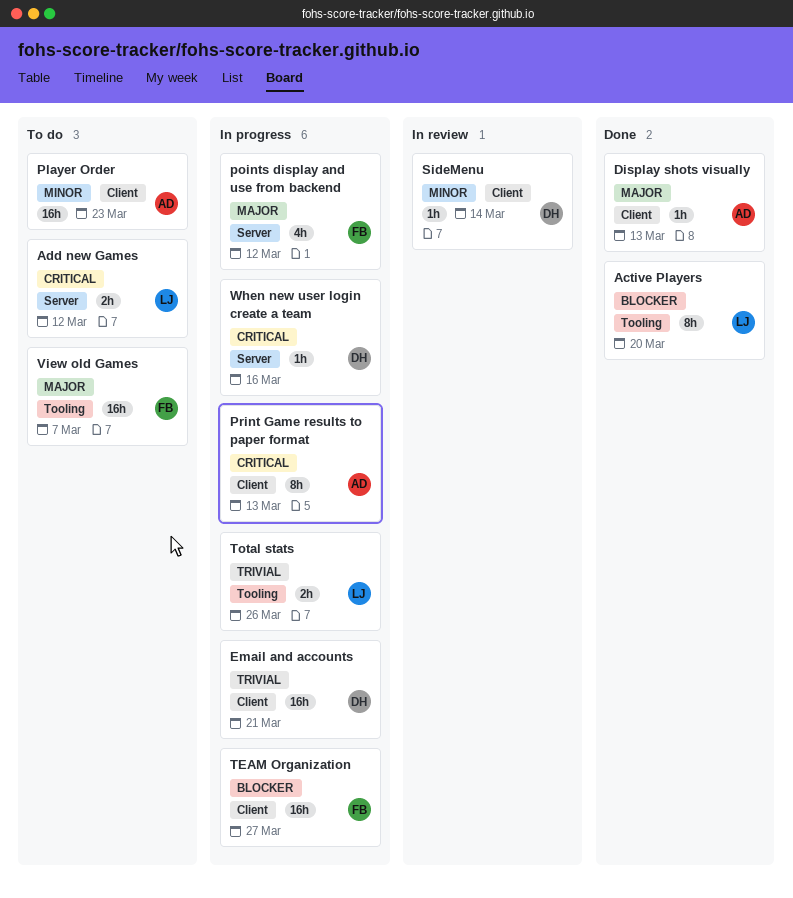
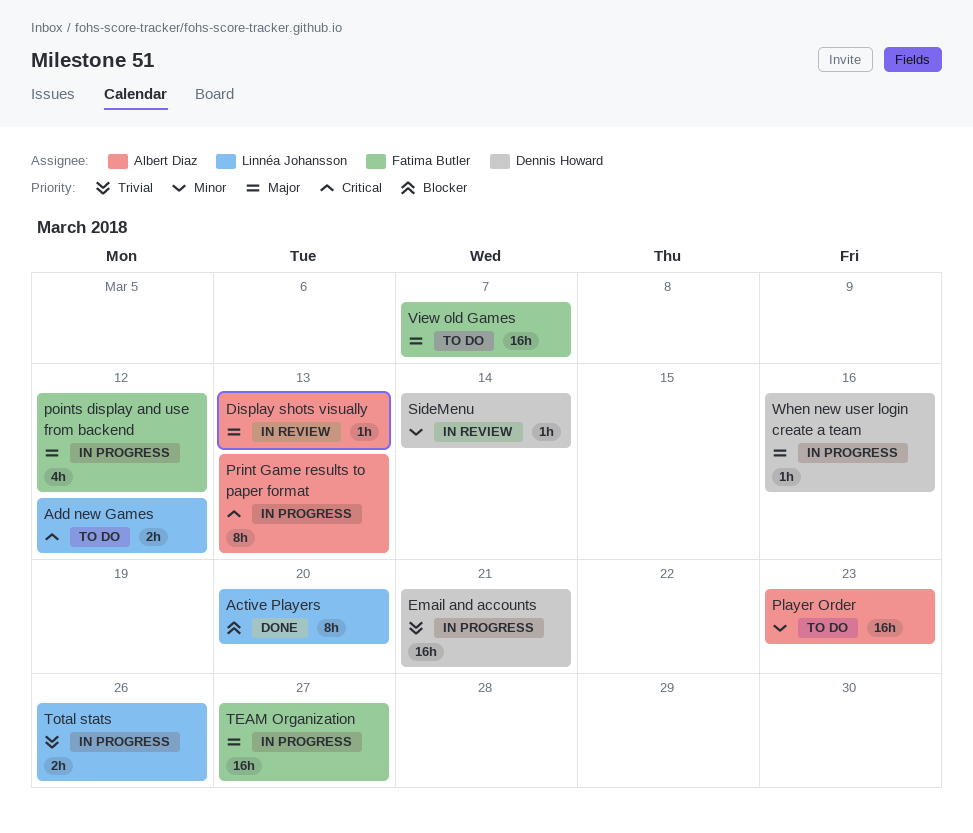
Display shots visually, status: Done -> In review
TEAM Organization, priority: Blocker -> Major
When new user login create a team, priority: Critical -> Major

